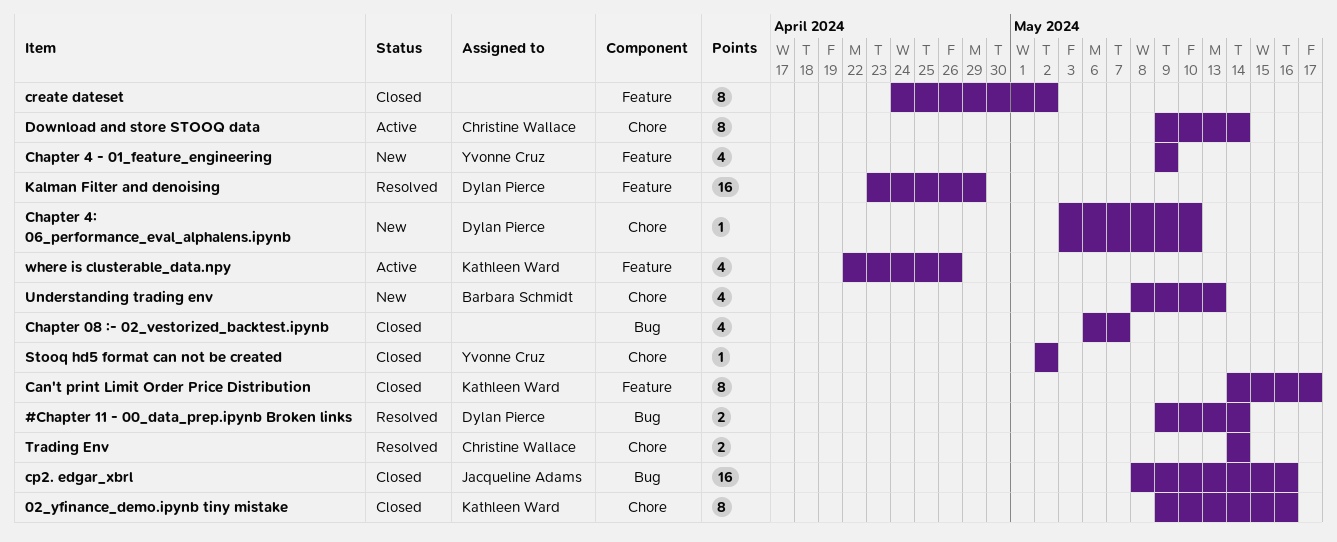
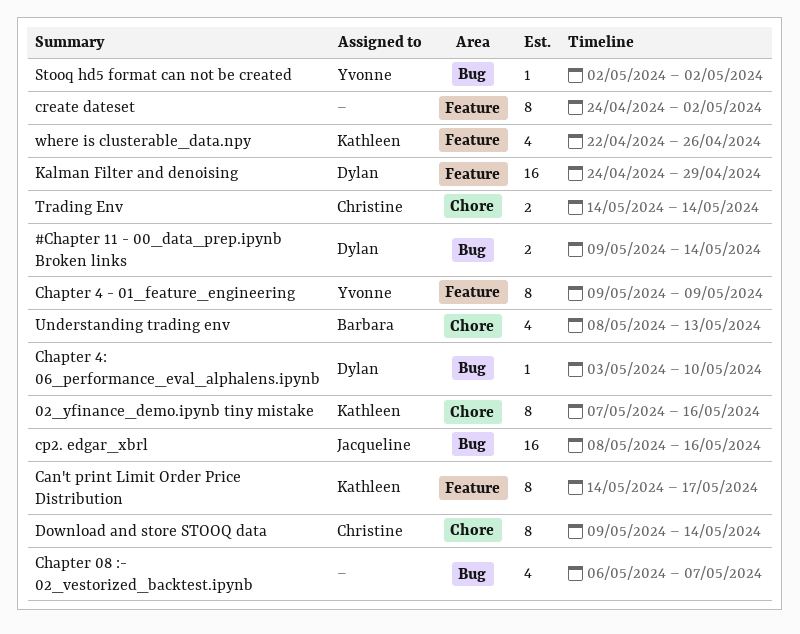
02_yfinance_demo.ipynb tiny mistake, start: May 9 -> May 7
Chapter 4 - 01_feature_engineering, estimate: 4 -> 8
Chapter 4: 06_performance_eval_alphalens.ipynb, label: Chore -> Bug
Kalman Filter and denoising, start: Apr 23 -> Apr 24
Stooq hd5 format can not be created, label: Chore -> Bug

